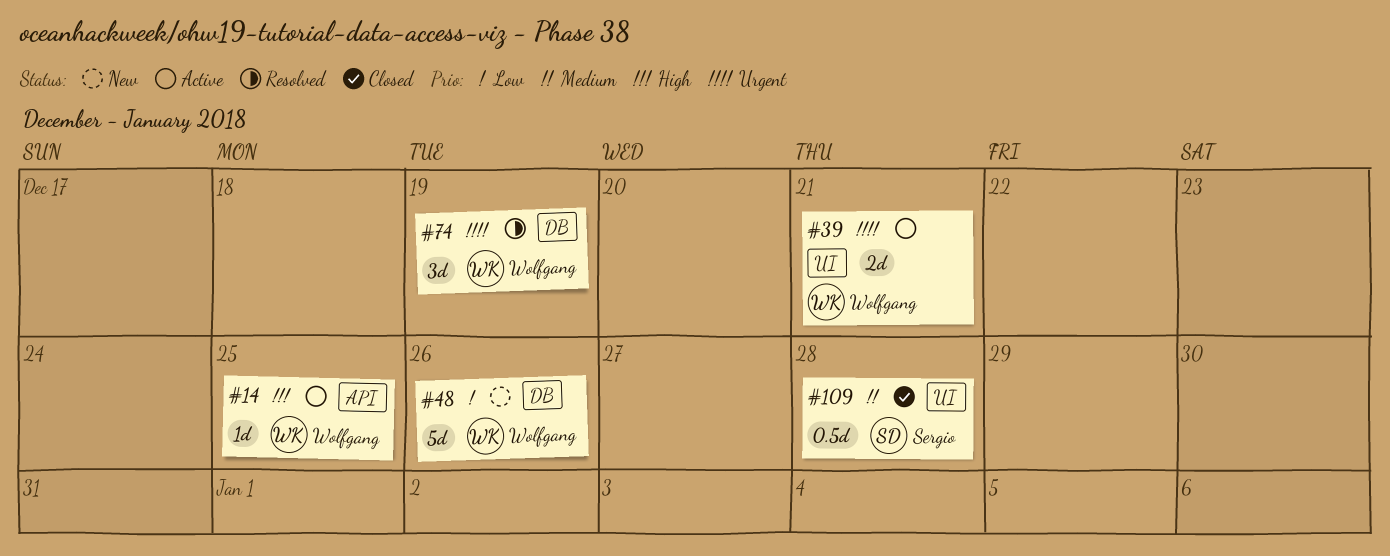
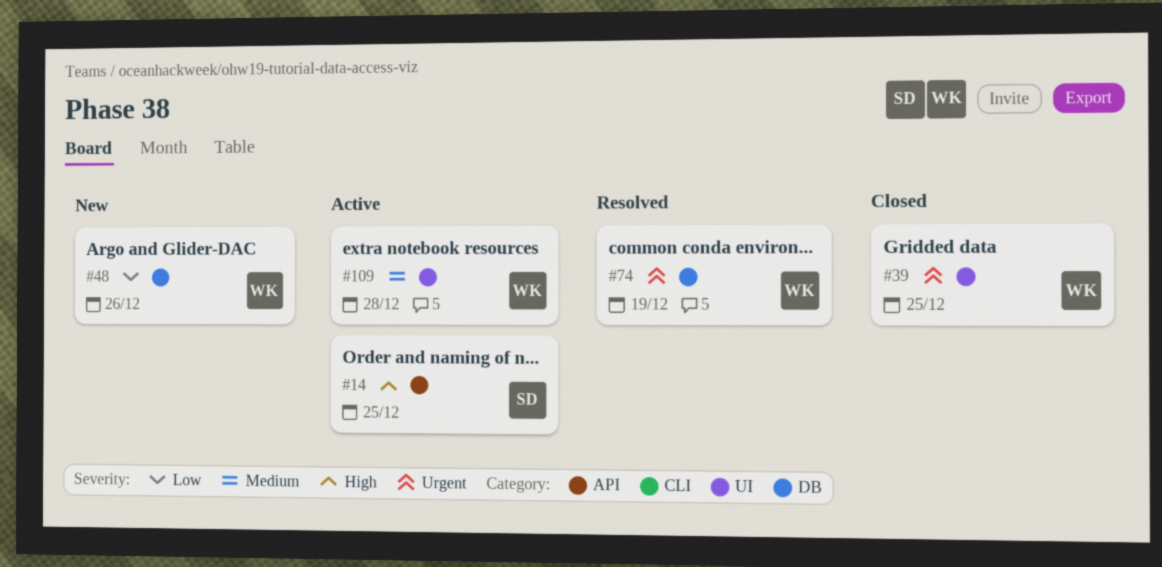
#14, owner: Wolfgang -> Sergio
#39, status: Active -> Closed
#39, due: Dec 21 -> Dec 25
#109, status: Closed -> Active
#109, owner: Sergio -> Wolfgang

